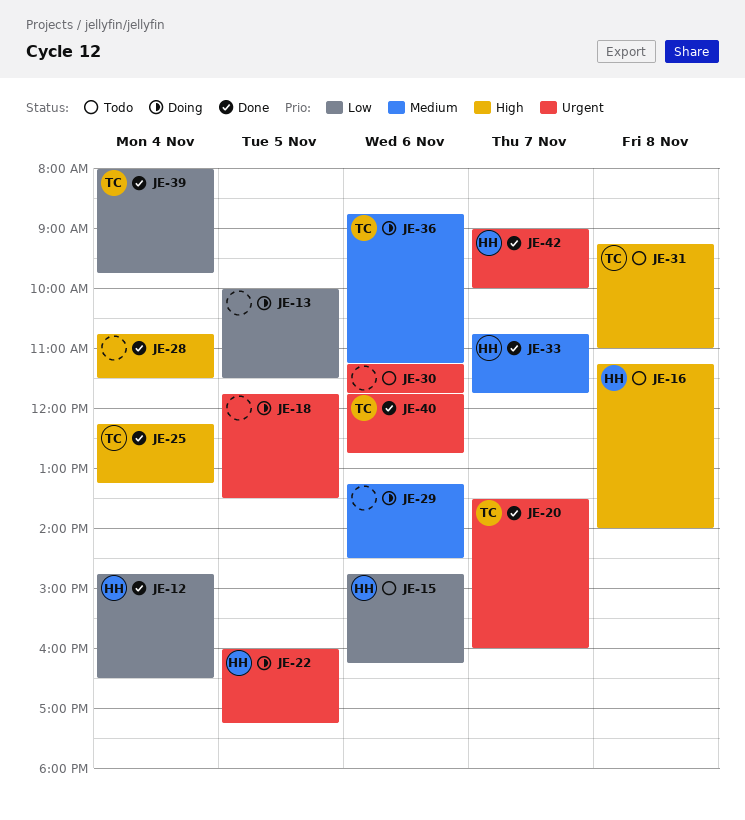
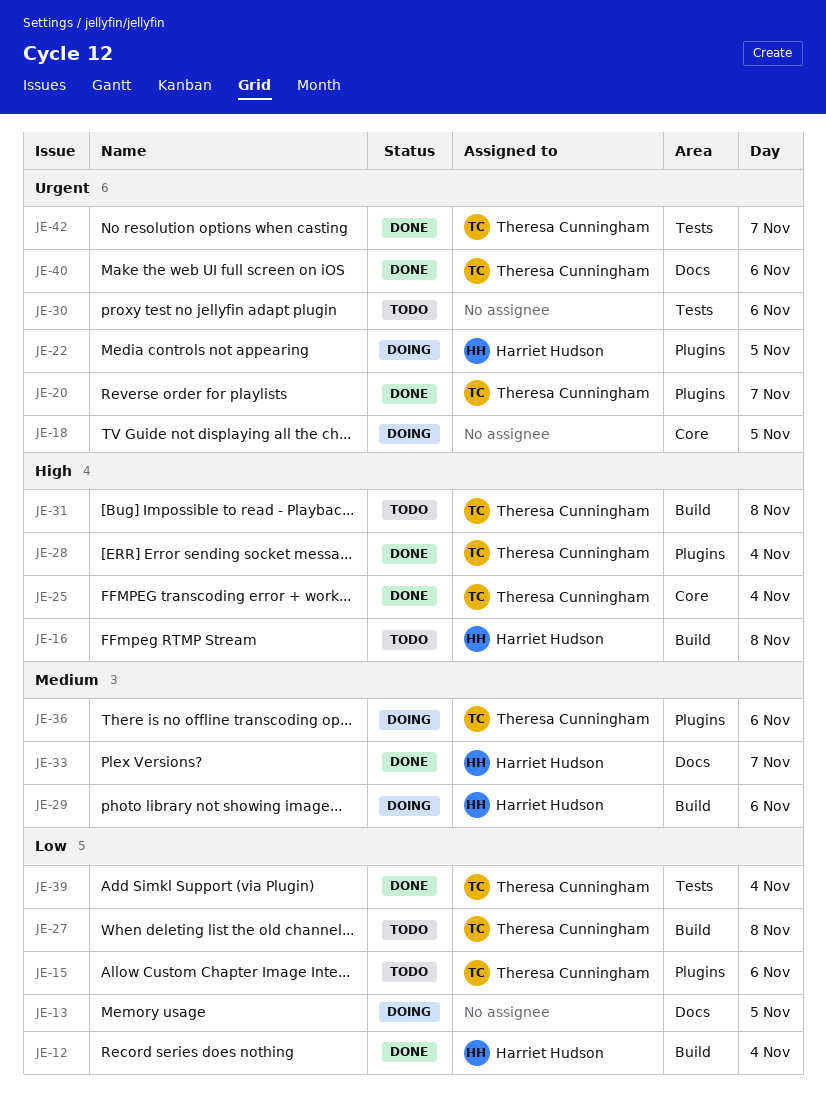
JE-15, owner: Harriet Hudson -> Theresa Cunningham
JE-27: none -> present
JE-28, owner: none -> Theresa Cunningham
JE-29, owner: none -> Harriet Hudson
JE-42, owner: Harriet Hudson -> Theresa Cunningham

